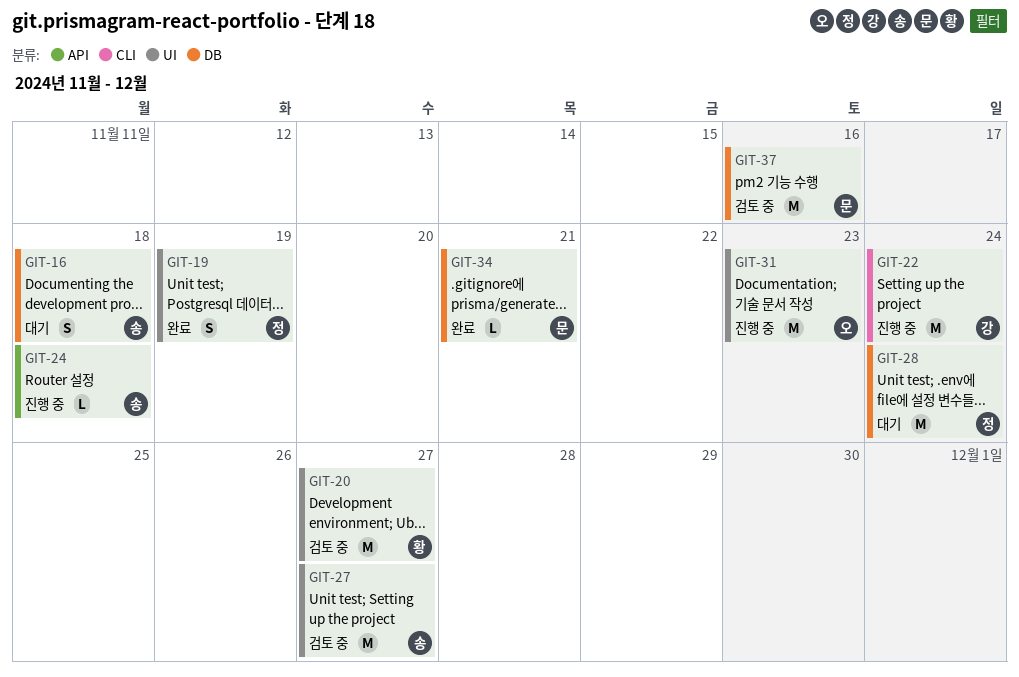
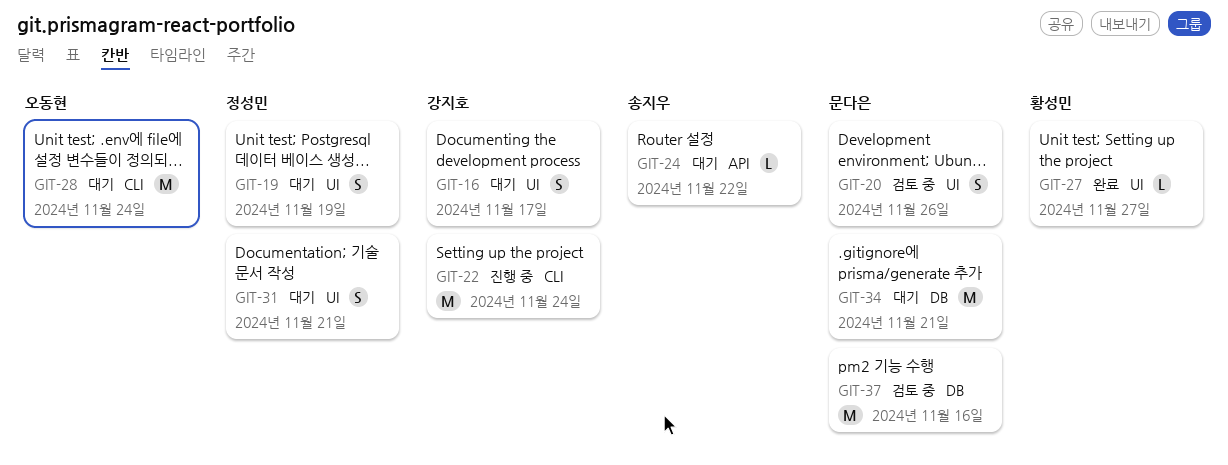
GIT-16, owner: 송지우 -> 강지호
GIT-16, label: DB -> UI
GIT-16, due: Nov 18 -> Nov 17
GIT-19, status: 완료 -> 대기
GIT-20, owner: 황성민 -> 문다은
GIT-20, estimate: M -> S
GIT-20, due: Nov 27 -> Nov 26
GIT-24, status: 진행 중 -> 대기
GIT-24, due: Nov 18 -> Nov 22
GIT-27, status: 검토 중 -> 완료
GIT-27, owner: 송지우 -> 황성민
GIT-27, estimate: M -> L
GIT-28, owner: 정성민 -> 오동현
GIT-28, label: DB -> CLI
GIT-31, status: 진행 중 -> 대기
GIT-31, owner: 오동현 -> 정성민
GIT-31, estimate: M -> S
GIT-31, due: Nov 23 -> Nov 21
GIT-34, status: 완료 -> 대기
GIT-34, estimate: L -> M

